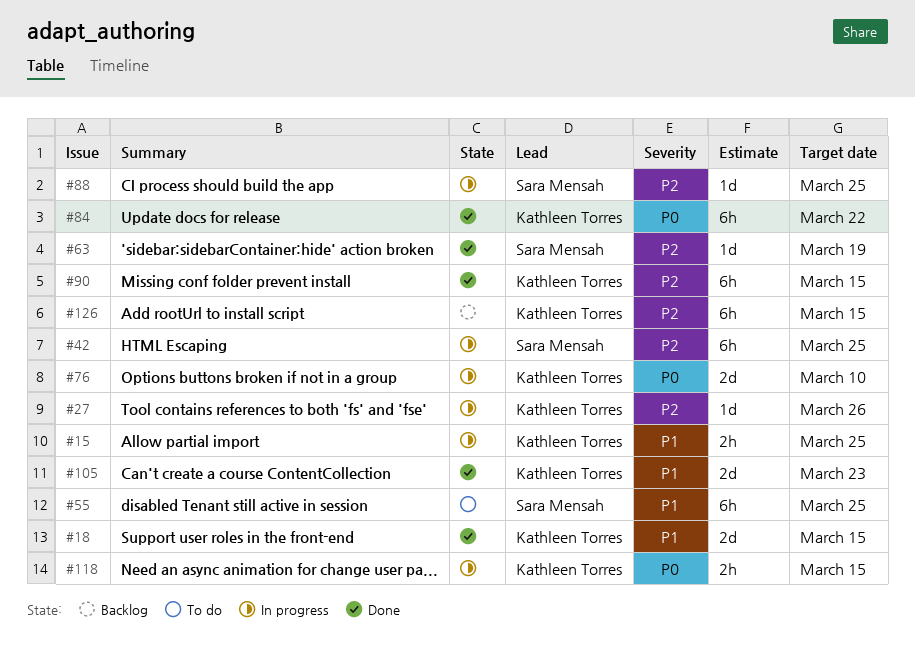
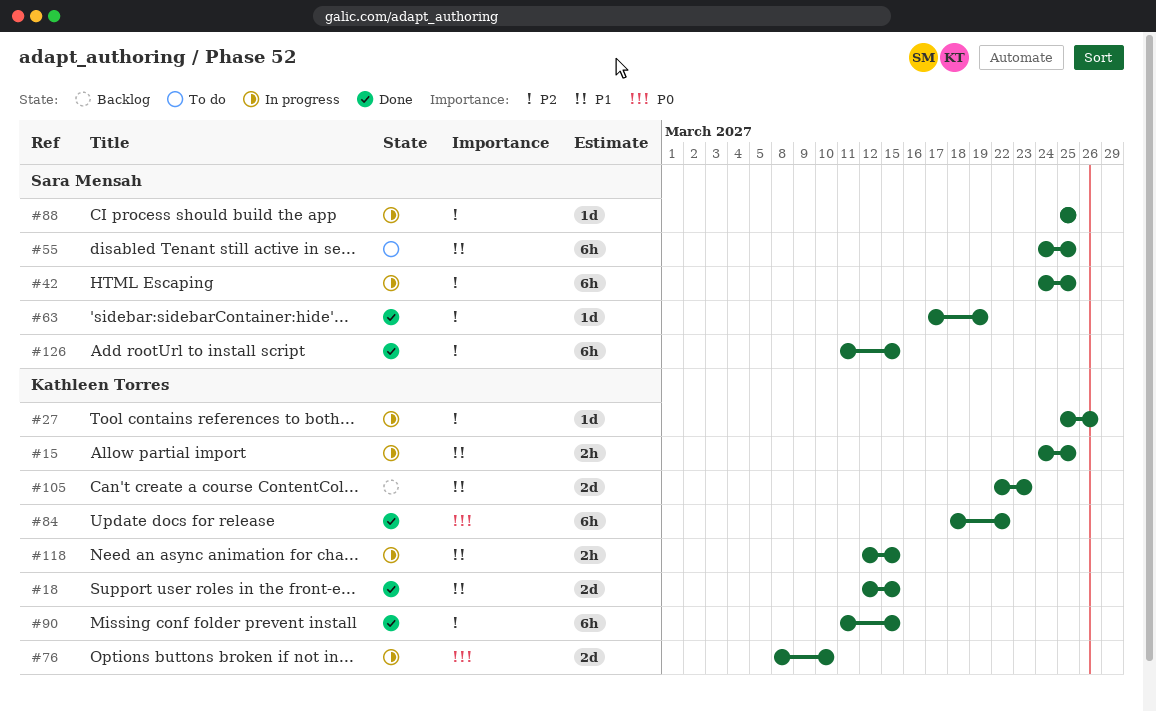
#105, status: Done -> Backlog
#118, priority: P0 -> P1
#126, status: Backlog -> Done
#126, owner: Kathleen Torres -> Sara Mensah

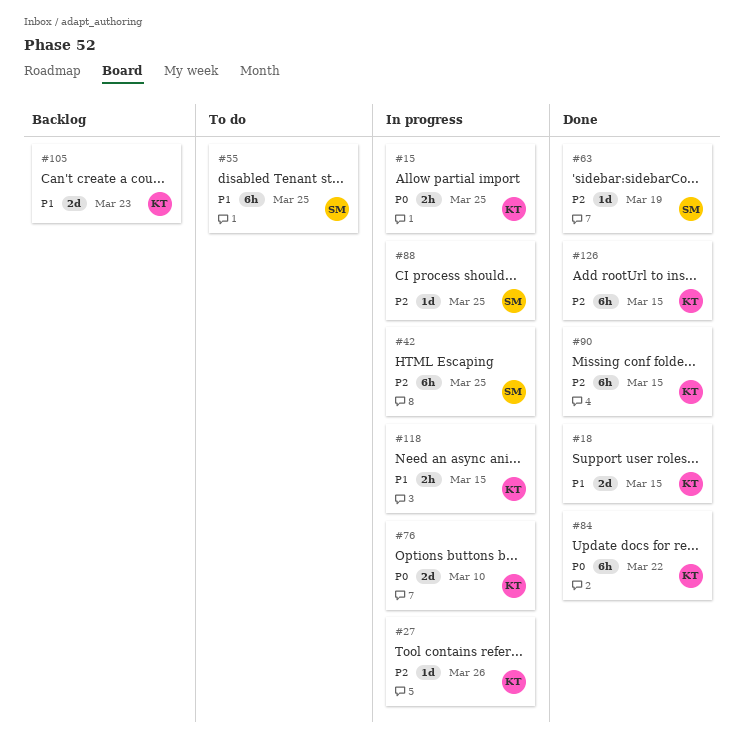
#15, priority: P1 -> P0
#126, owner: Sara Mensah -> Kathleen Torres

